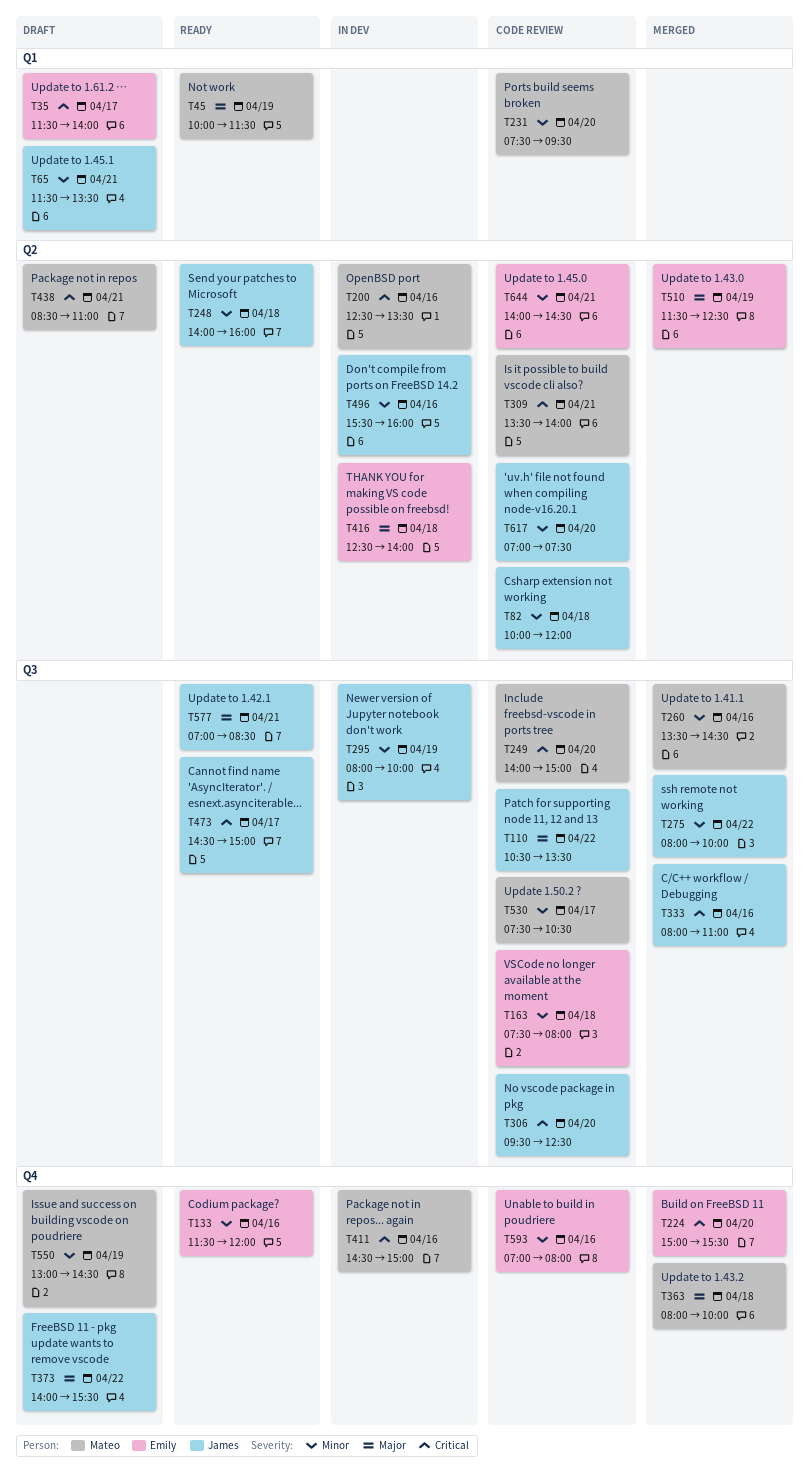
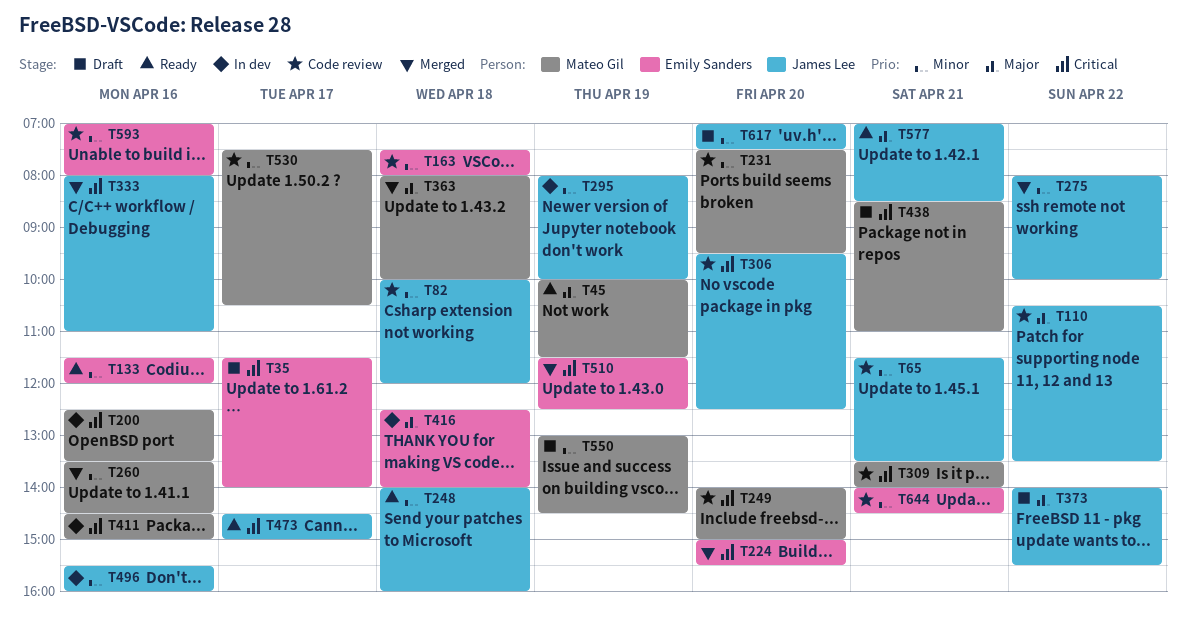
T65, status: Draft -> Code review
T510, priority: Major -> Critical
T617, status: Code review -> Draft

